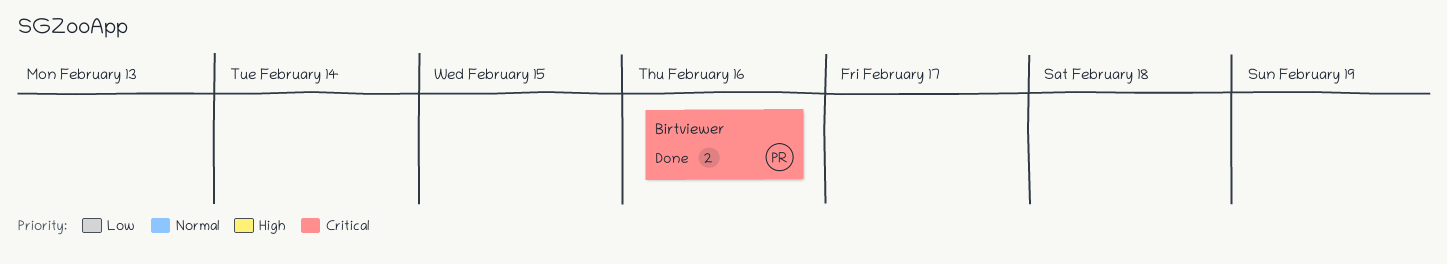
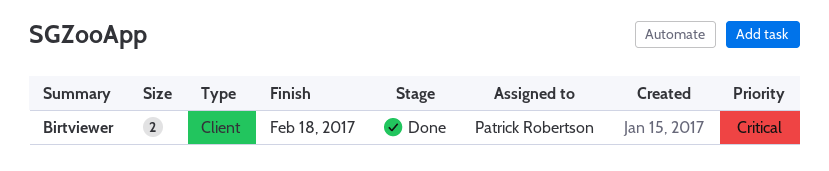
Birtviewer, due: Feb 16 -> Feb 18

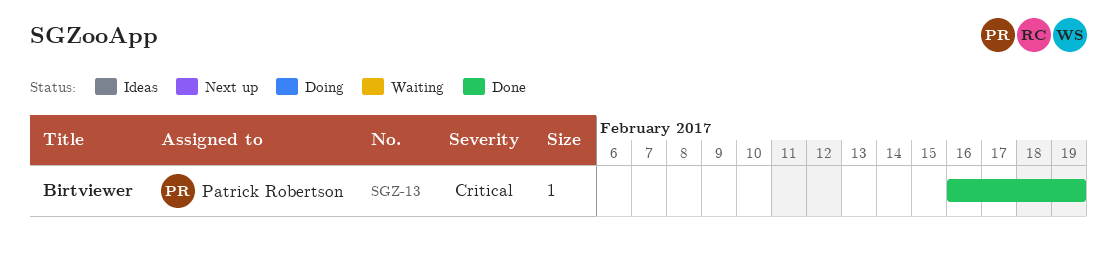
Birtviewer, estimate: 2 -> 1
Birtviewer, due: Feb 18 -> Feb 19

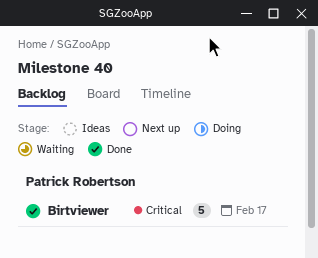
Birtviewer, estimate: 1 -> 5
Birtviewer, due: Feb 19 -> Feb 17

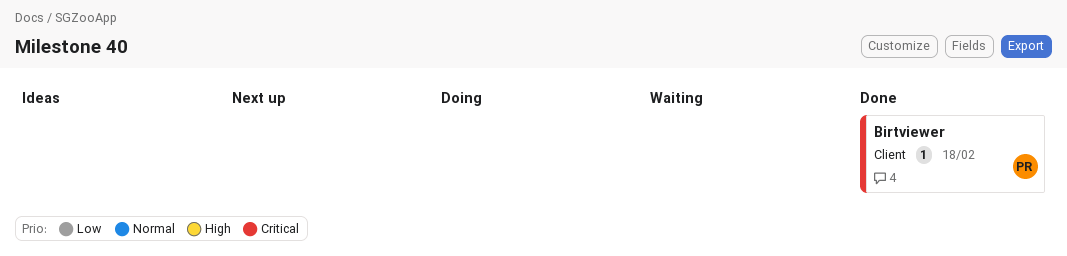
Birtviewer, estimate: 5 -> 1
Birtviewer, due: Feb 17 -> Feb 18

